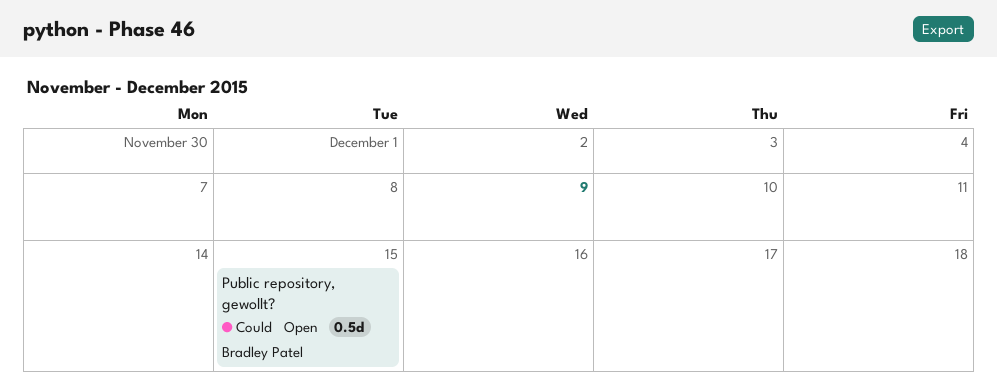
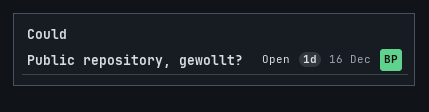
Public repository, gewollt?, estimate: 0.5d -> 1d
Public repository, gewollt?, due: Dec 15 -> Dec 16

